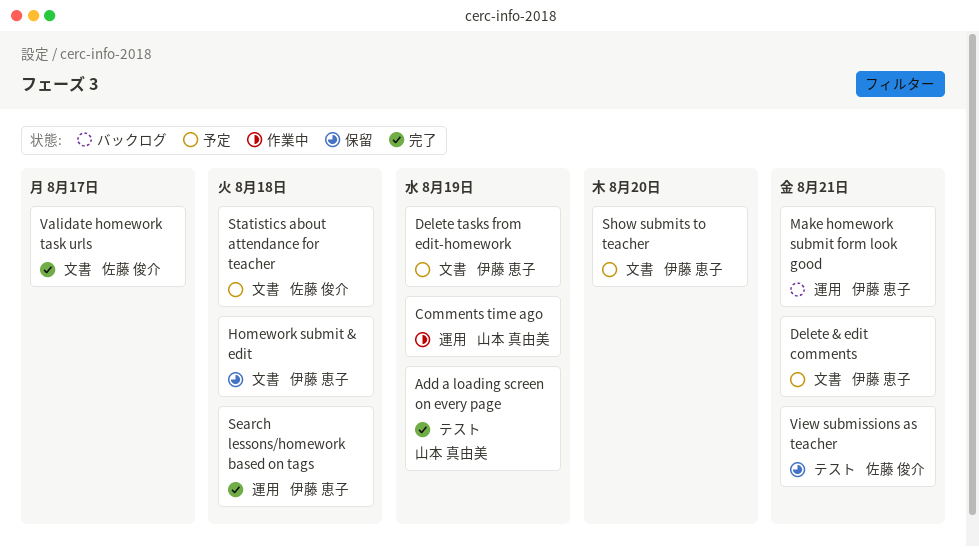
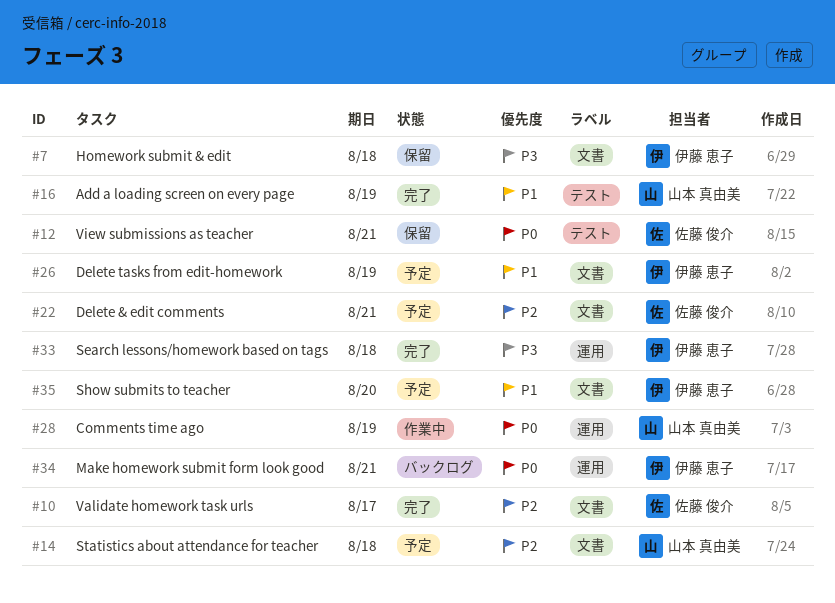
Delete & edit comments, owner: 伊藤 恵子 -> 佐藤 俊介
Statistics about attendance for teacher, owner: 佐藤 俊介 -> 山本 真由美

